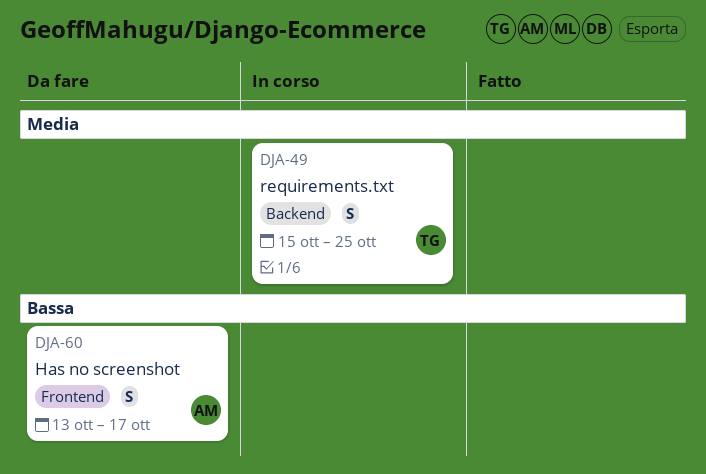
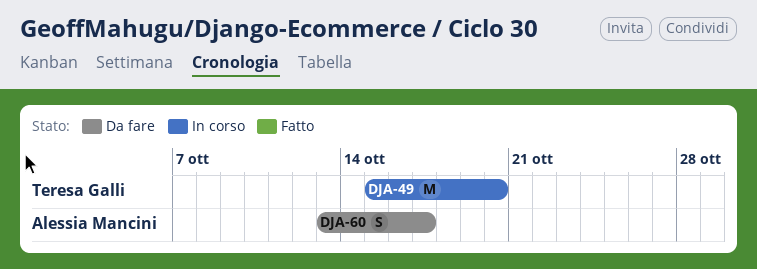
DJA-49, estimate: S -> M
DJA-49, due: Oct 25 -> Oct 20

